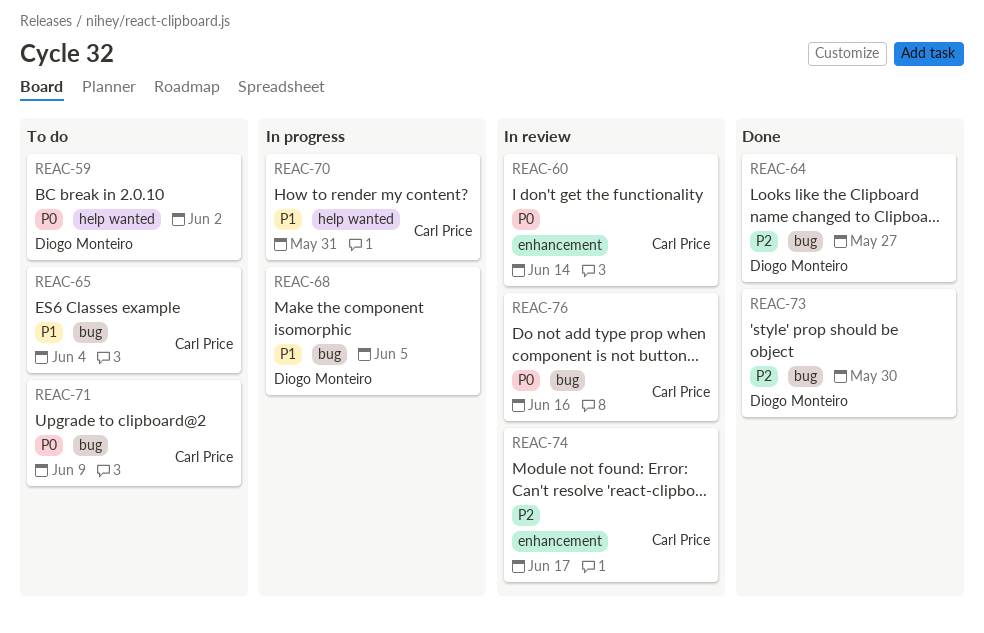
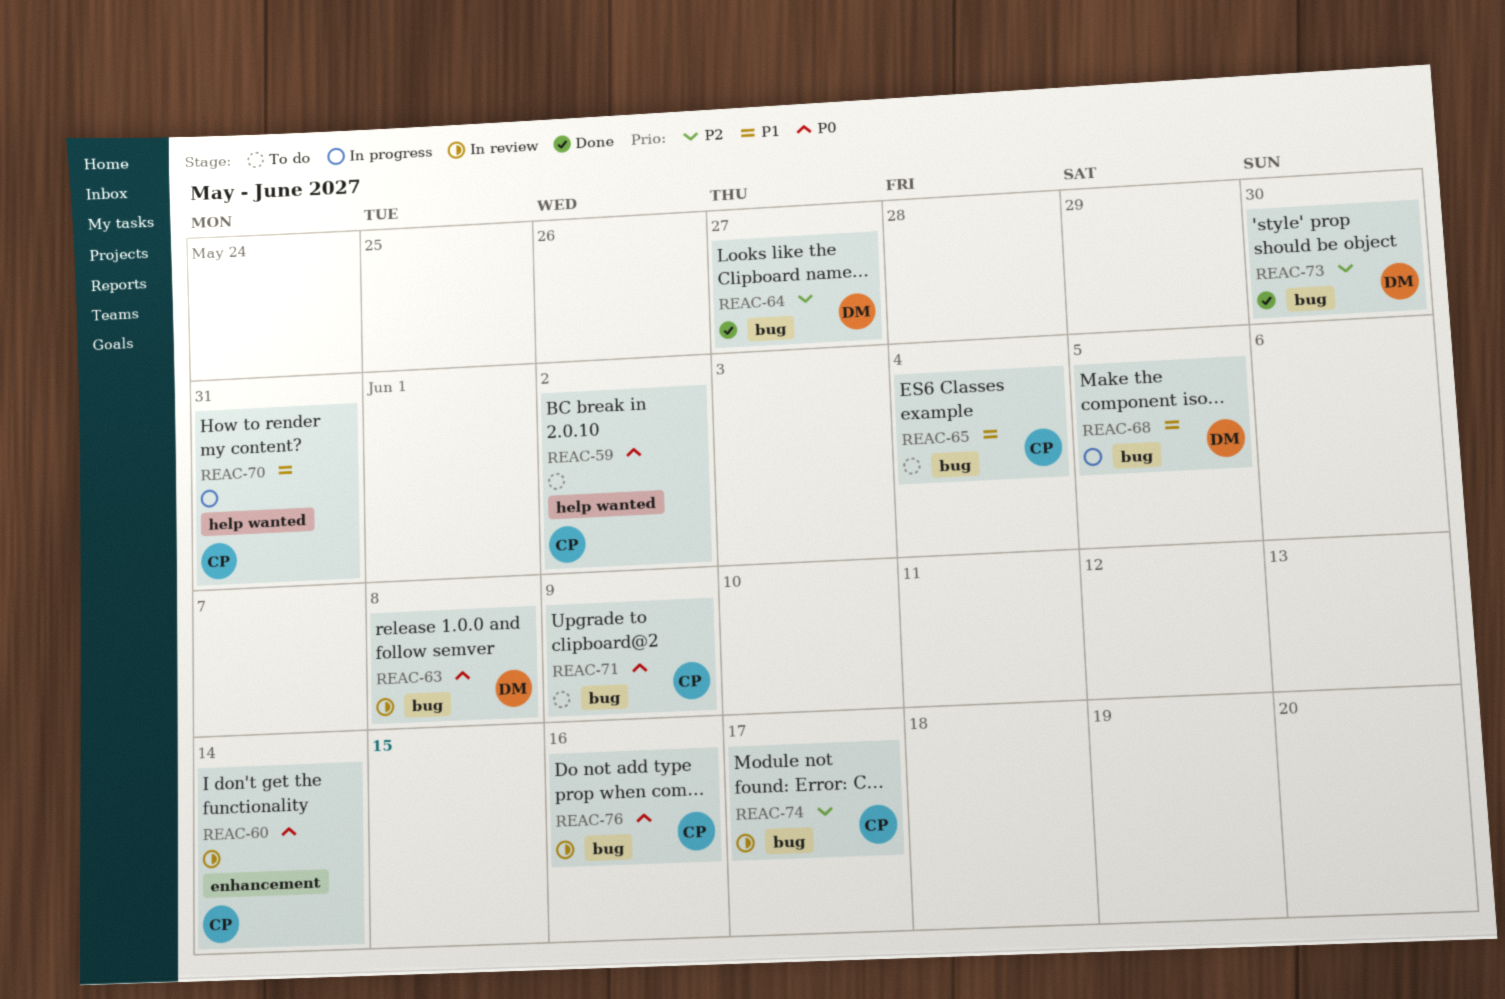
REAC-59, owner: Diogo Monteiro -> Carl Price
REAC-63: none -> present
REAC-74, label: enhancement -> bug

